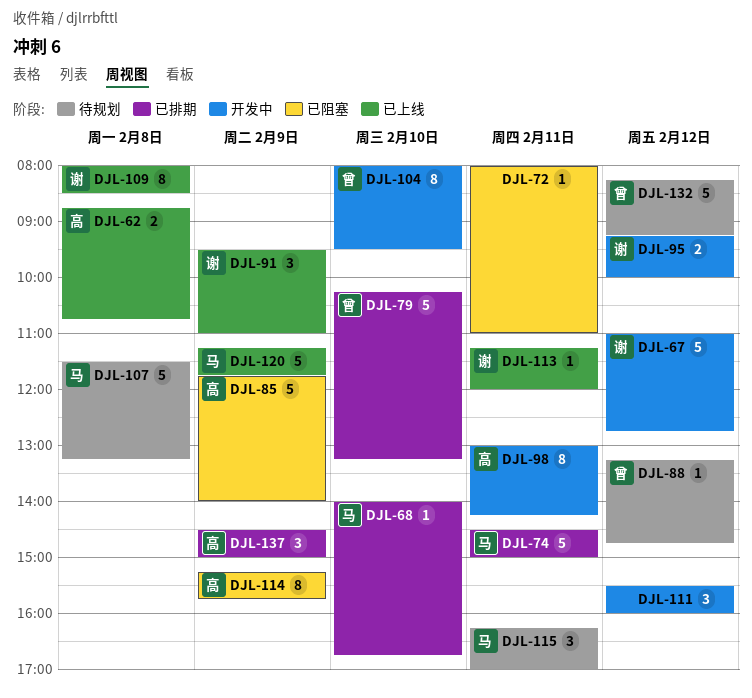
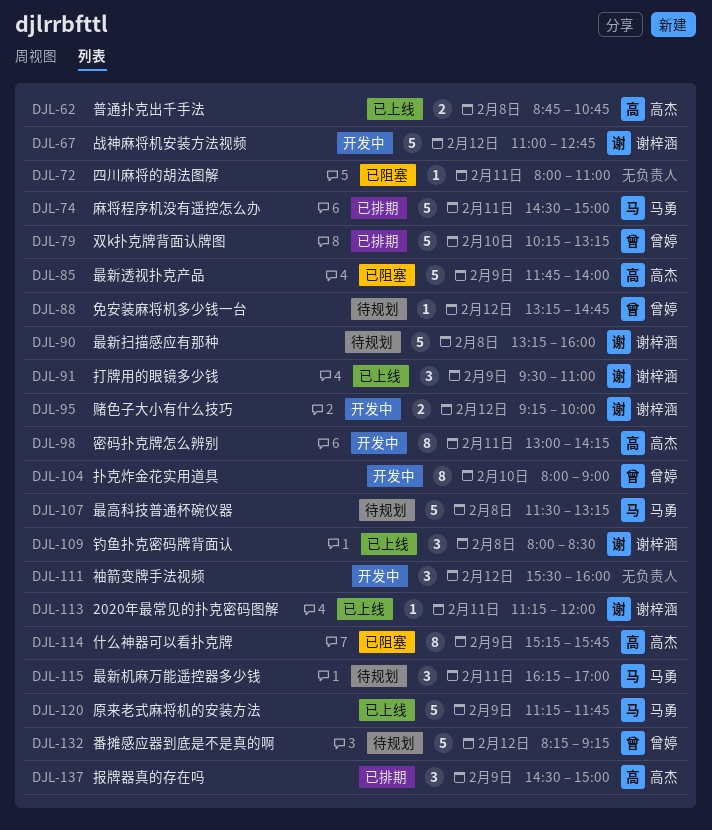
DJL-68: present -> none
DJL-90: none -> present
DJL-104, ends: 09:30 -> 09:00
DJL-109, estimate: 8 -> 3

